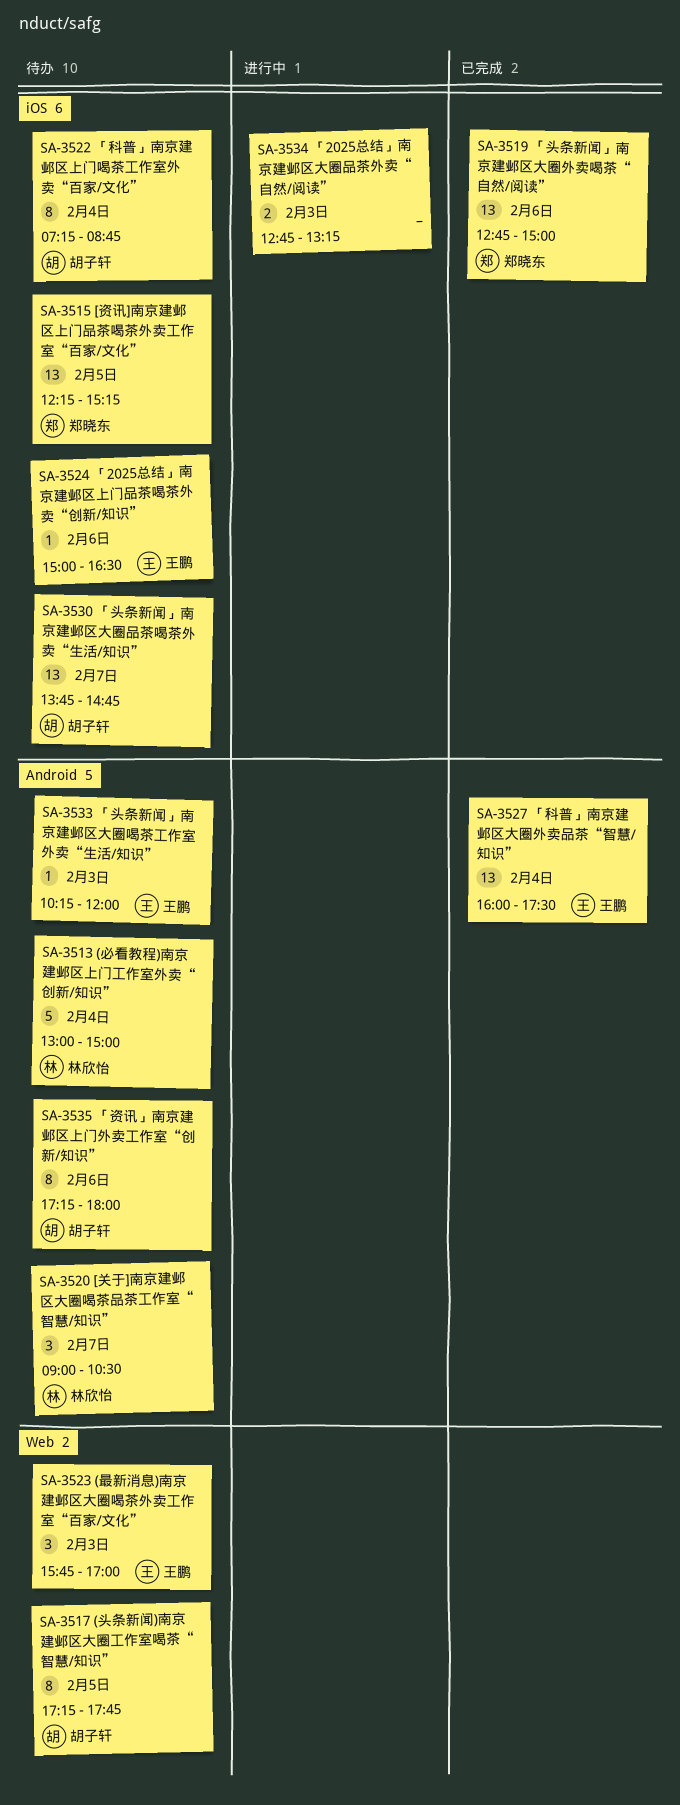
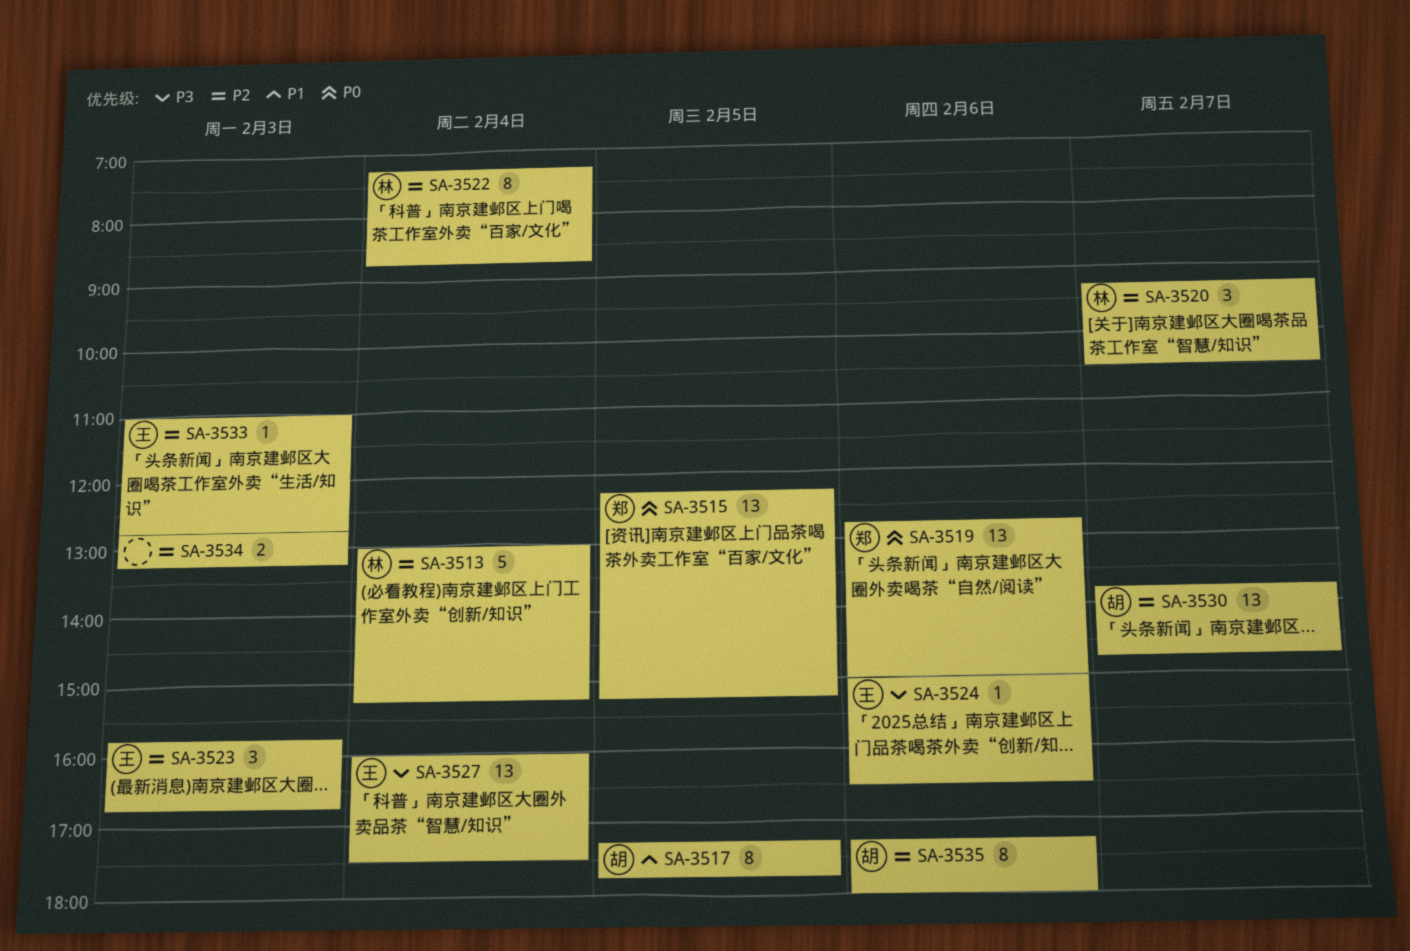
SA-3513, ends: 15:00 -> 15:15
SA-3520, begins: 09:00 -> 09:15
SA-3522, owner: 胡子轩 -> 林欣怡
SA-3523, ends: 17:00 -> 16:45
SA-3533, begins: 10:15 -> 11:00
SA-3533, ends: 12:00 -> 12:45

